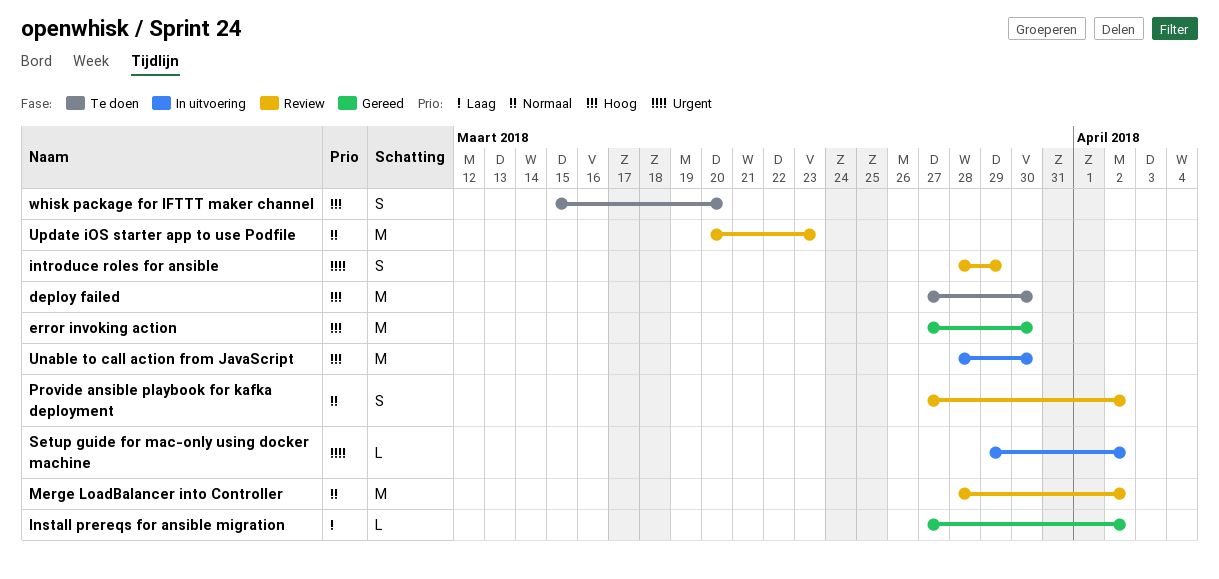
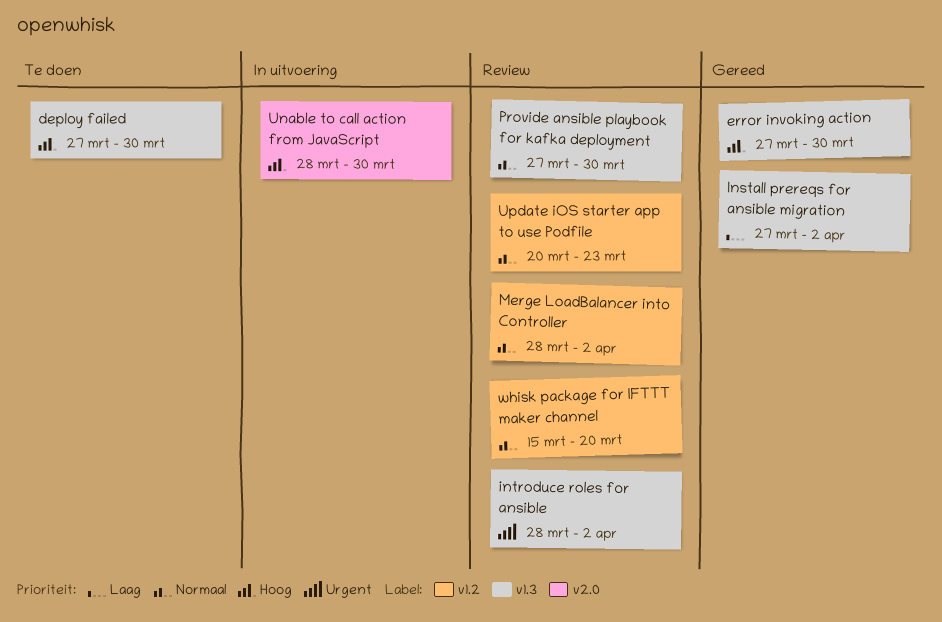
introduce roles for ansible, due: Mar 29 -> Apr 2
Provide ansible playbook for kafka deployment, due: Apr 2 -> Mar 30
Setup guide for mac-only using docker machine: present -> none
whisk package for IFTTT maker channel, status: Te doen -> Review
whisk package for IFTTT maker channel, priority: Hoog -> Normaal

